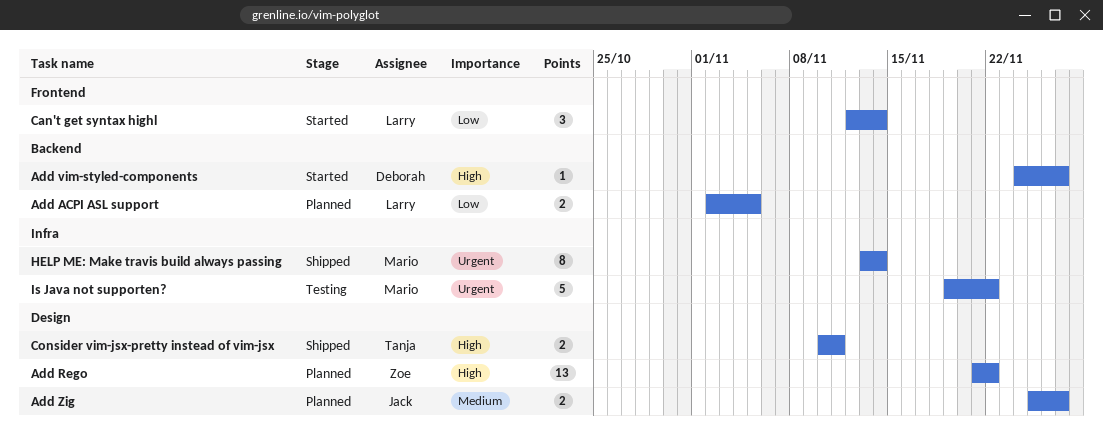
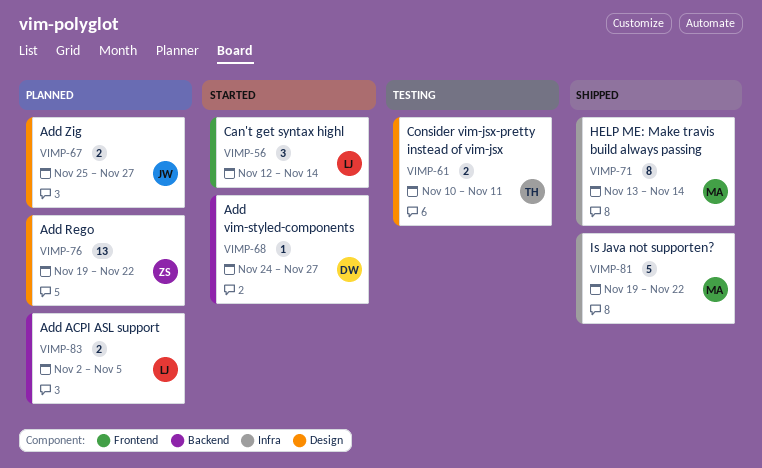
Add Rego, start: Nov 21 -> Nov 19
Consider vim-jsx-pretty instead of vim-jsx, status: Shipped -> Testing
Is Java not supporten?, status: Testing -> Shipped

